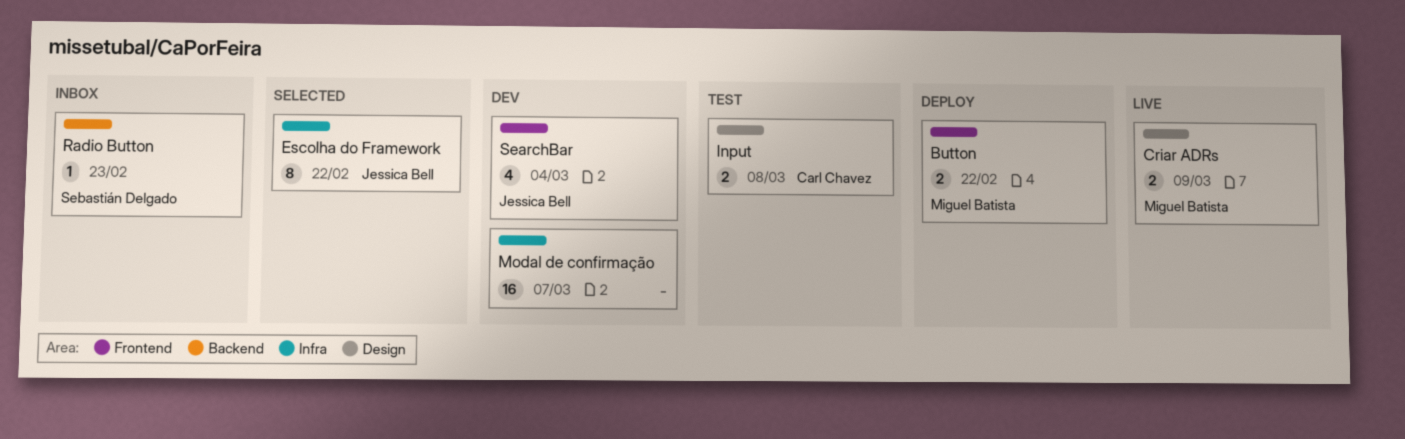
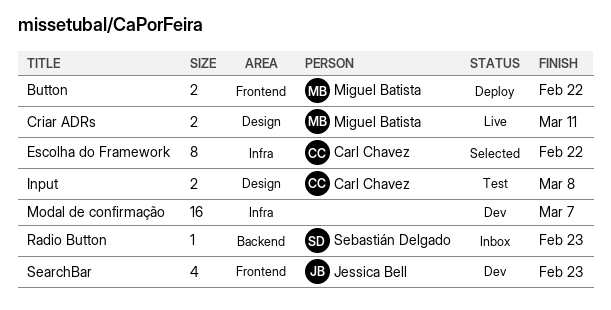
Criar ADRs, due: Mar 9 -> Mar 11
Escolha do Framework, owner: Jessica Bell -> Carl Chavez
SearchBar, due: Mar 4 -> Feb 23

